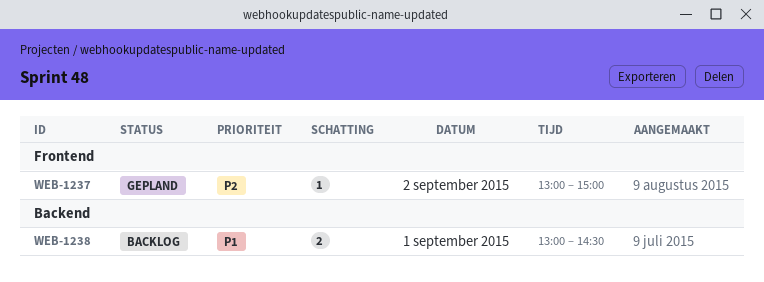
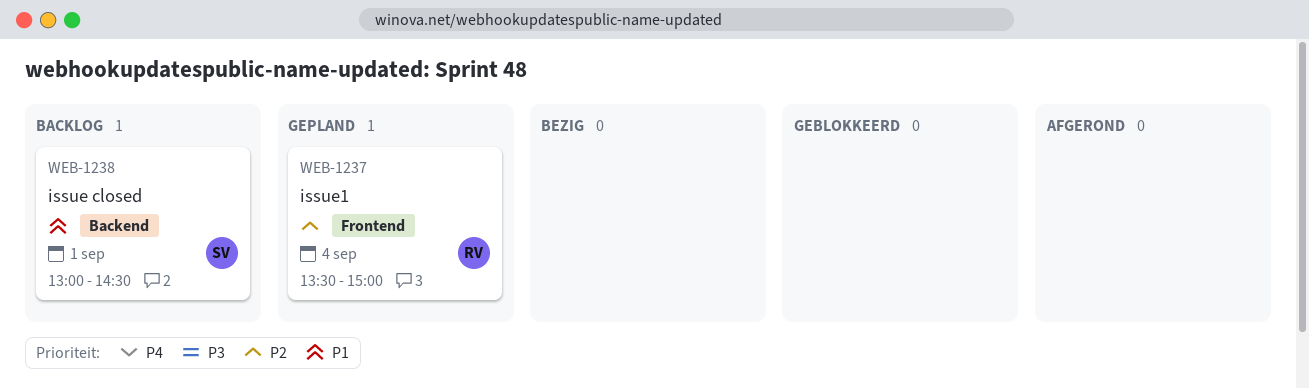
WEB-1237, day: Sep 2 -> Sep 4
WEB-1237, begins: 13:00 -> 13:30

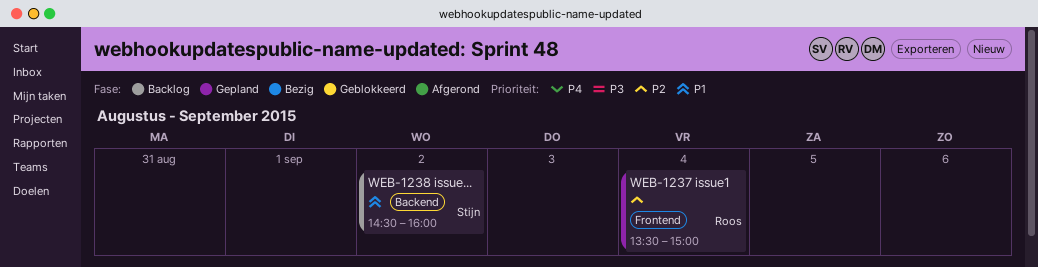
WEB-1238, day: Sep 1 -> Sep 2
WEB-1238, begins: 13:00 -> 14:30
WEB-1238, ends: 14:30 -> 16:00

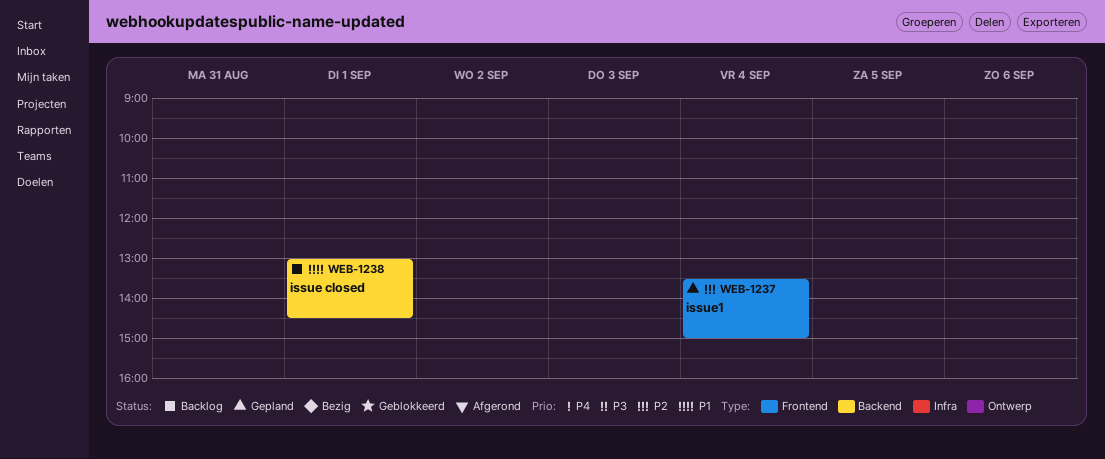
WEB-1238, day: Sep 2 -> Sep 1
WEB-1238, begins: 14:30 -> 13:00
WEB-1238, ends: 16:00 -> 14:30

